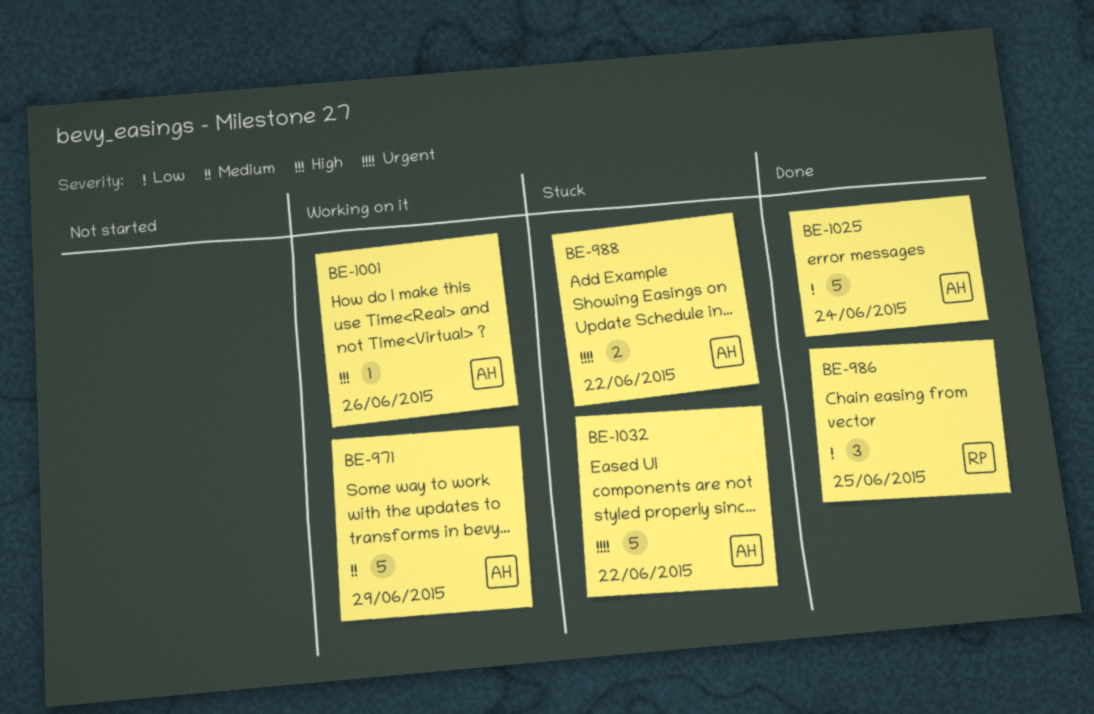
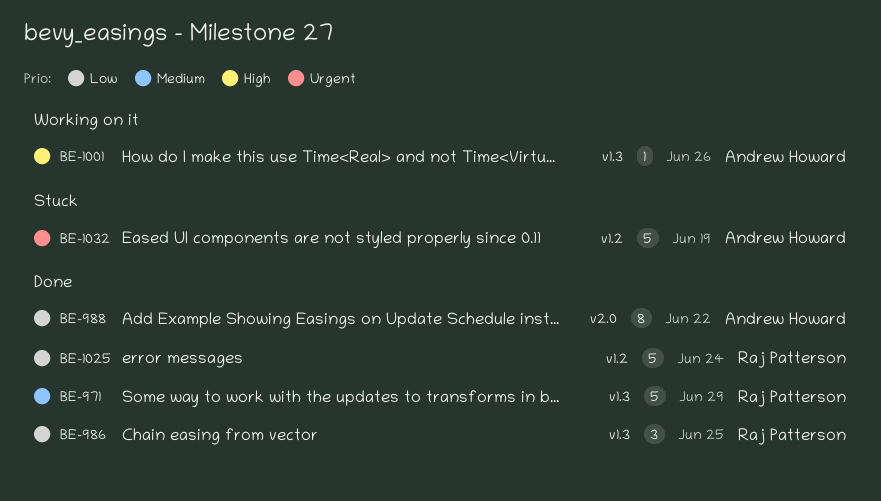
BE-971, status: Working on it -> Done
BE-971, owner: Andrew Howard -> Raj Patterson
BE-988, status: Stuck -> Done
BE-988, priority: Urgent -> Low
BE-988, estimate: 2 -> 8
BE-1025, owner: Andrew Howard -> Raj Patterson
BE-1032, due: Jun 22 -> Jun 19

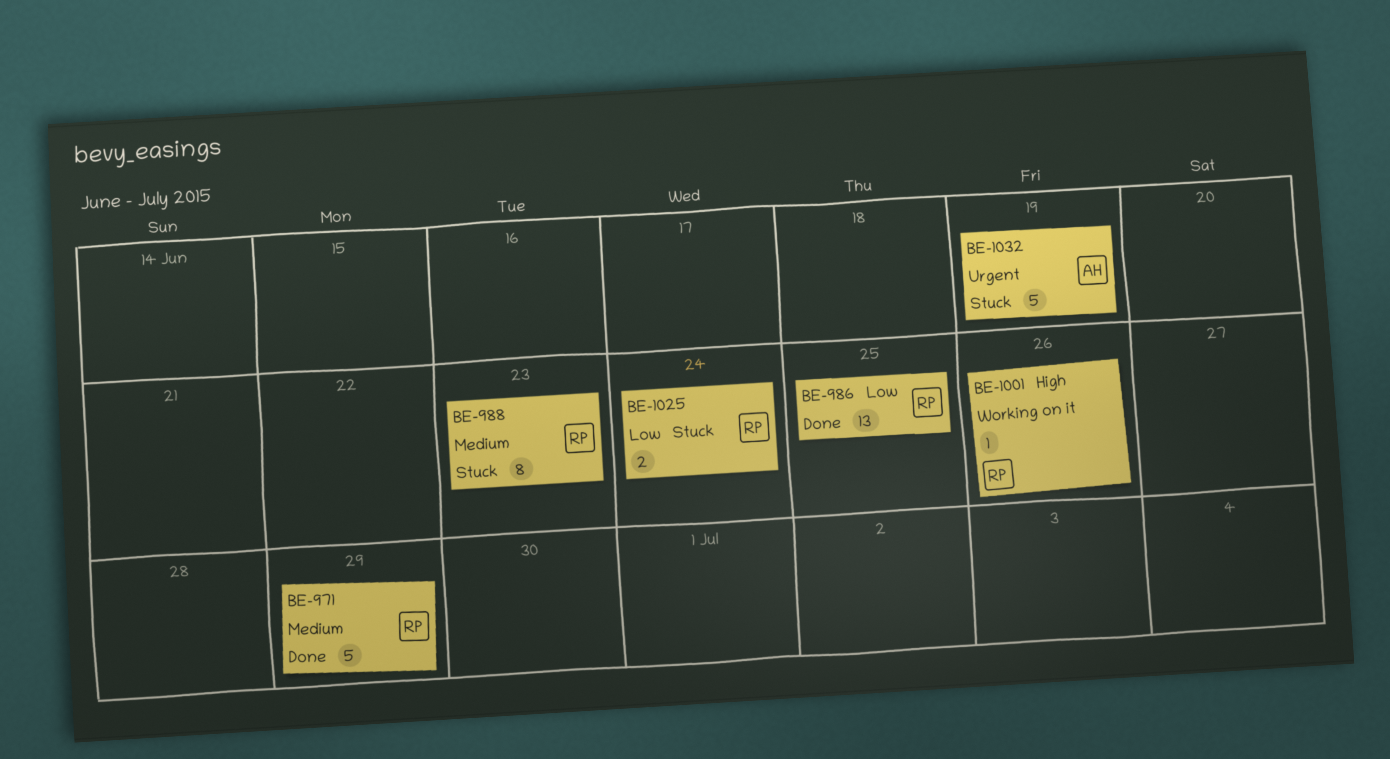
BE-986, estimate: 3 -> 13
BE-988, status: Done -> Stuck
BE-988, owner: Andrew Howard -> Raj Patterson
BE-988, priority: Low -> Medium
BE-988, due: Jun 22 -> Jun 23
BE-1001, owner: Andrew Howard -> Raj Patterson
BE-1025, status: Done -> Stuck
BE-1025, estimate: 5 -> 2

